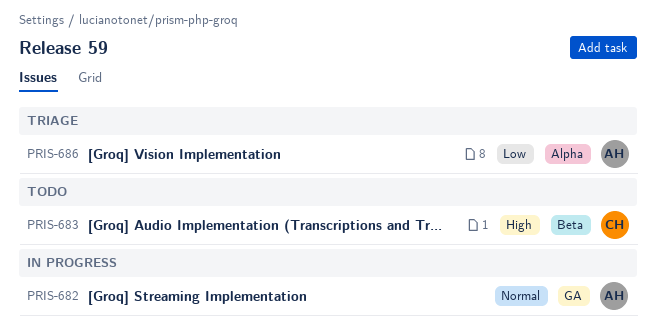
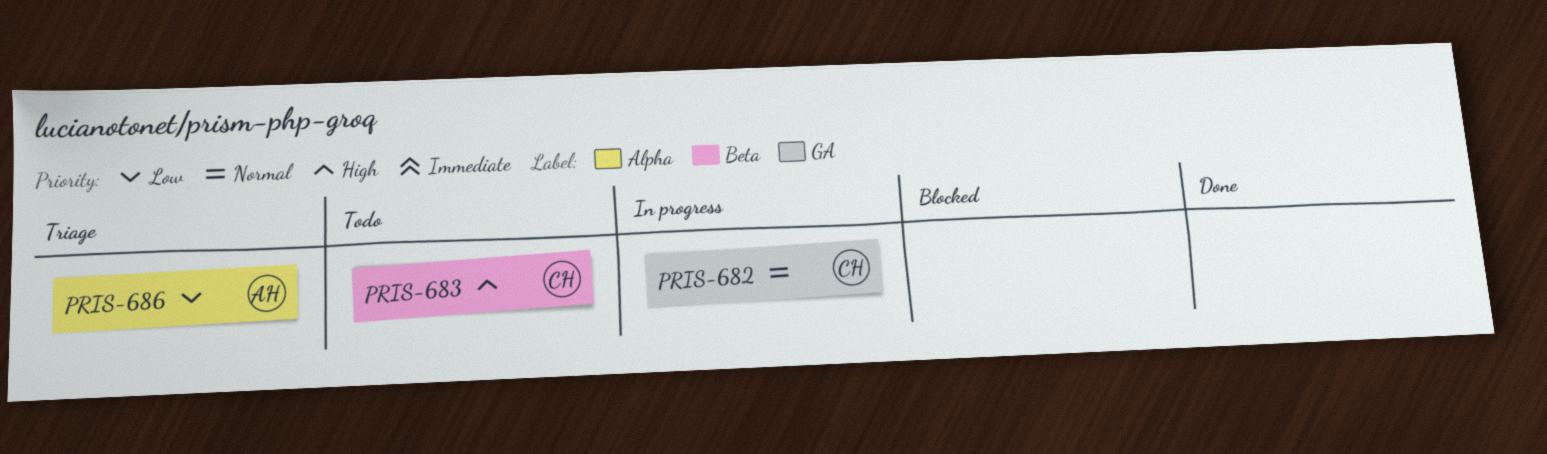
PRIS-682, owner: AH -> CH

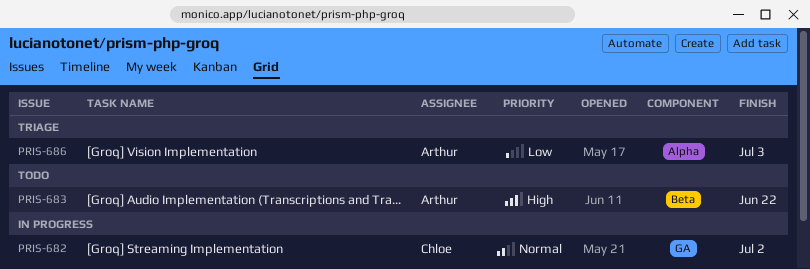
PRIS-683, owner: Chloe -> Arthur

